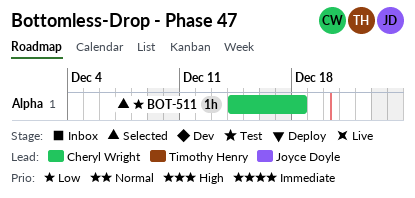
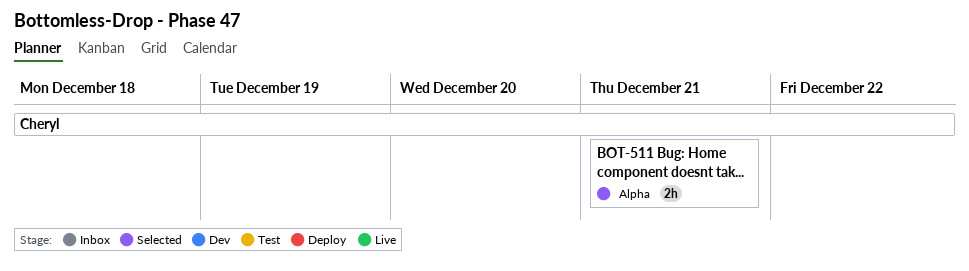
BOT-511, estimate: 1h -> 2h
BOT-511, due: Dec 18 -> Dec 21

